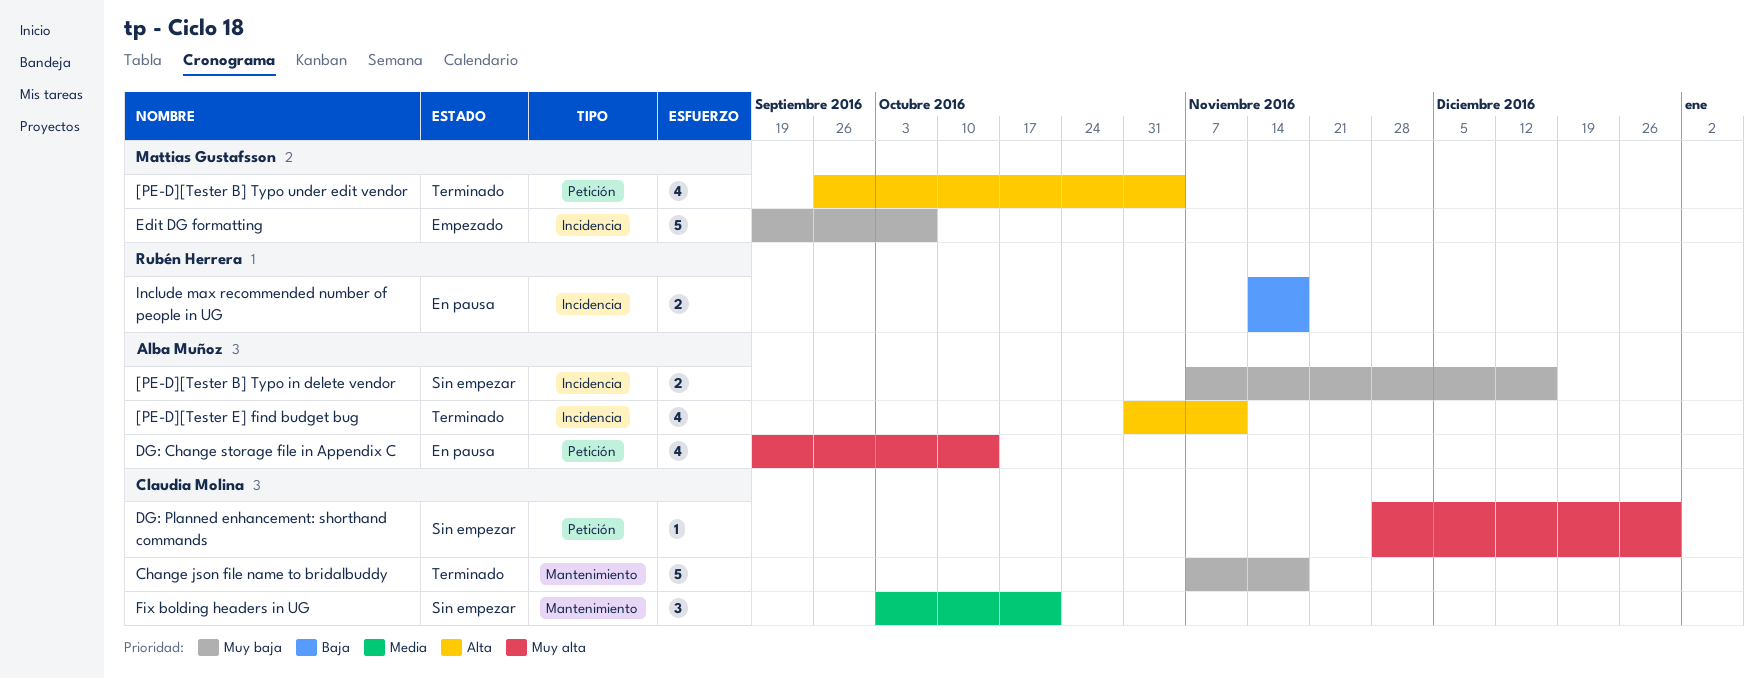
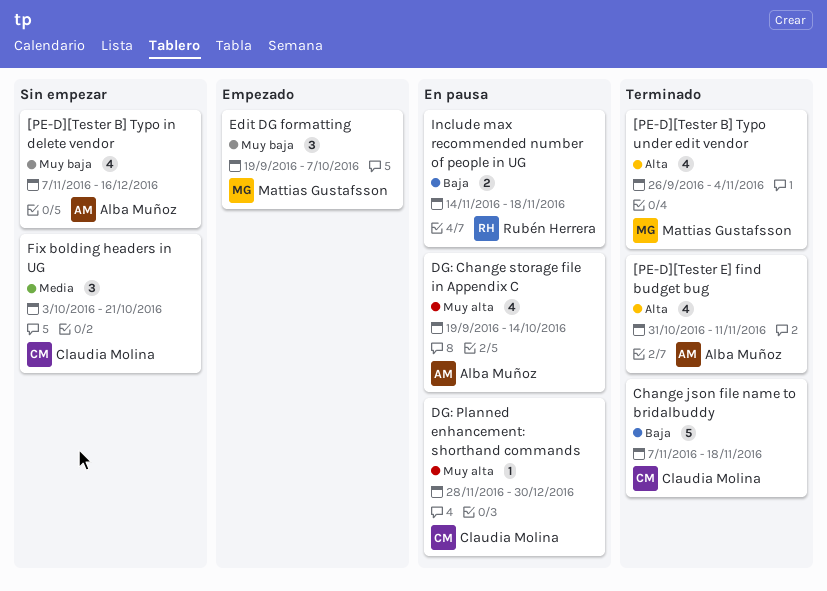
[PE-D][Tester B] Typo in delete vendor, estimate: 2 -> 4
Change json file name to bridalbuddy, priority: Muy baja -> Baja
DG: Planned enhancement: shorthand commands, status: Sin empezar -> En pausa
Edit DG formatting, estimate: 5 -> 3

